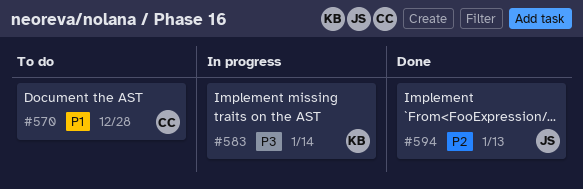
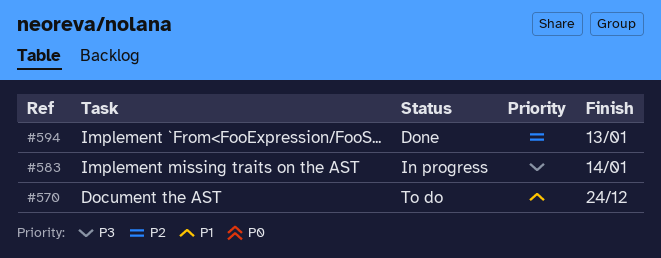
#570, due: Dec 28 -> Dec 24

